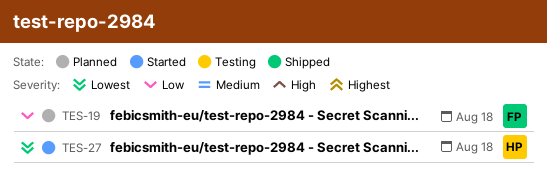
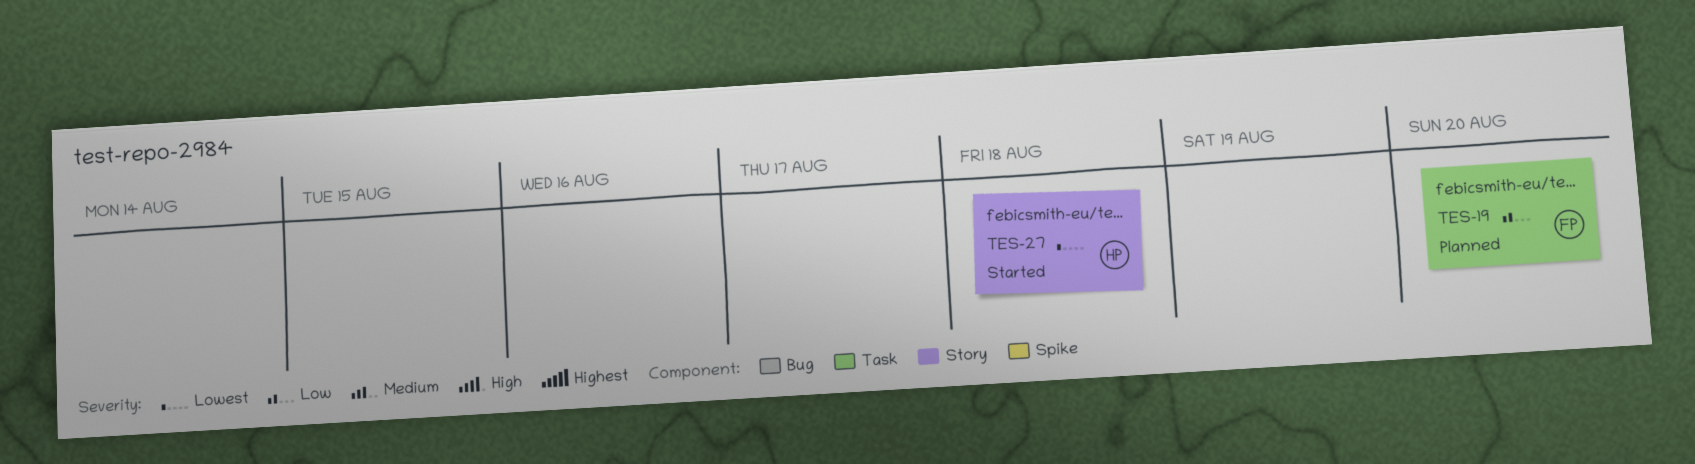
TES-19, due: Aug 18 -> Aug 20

